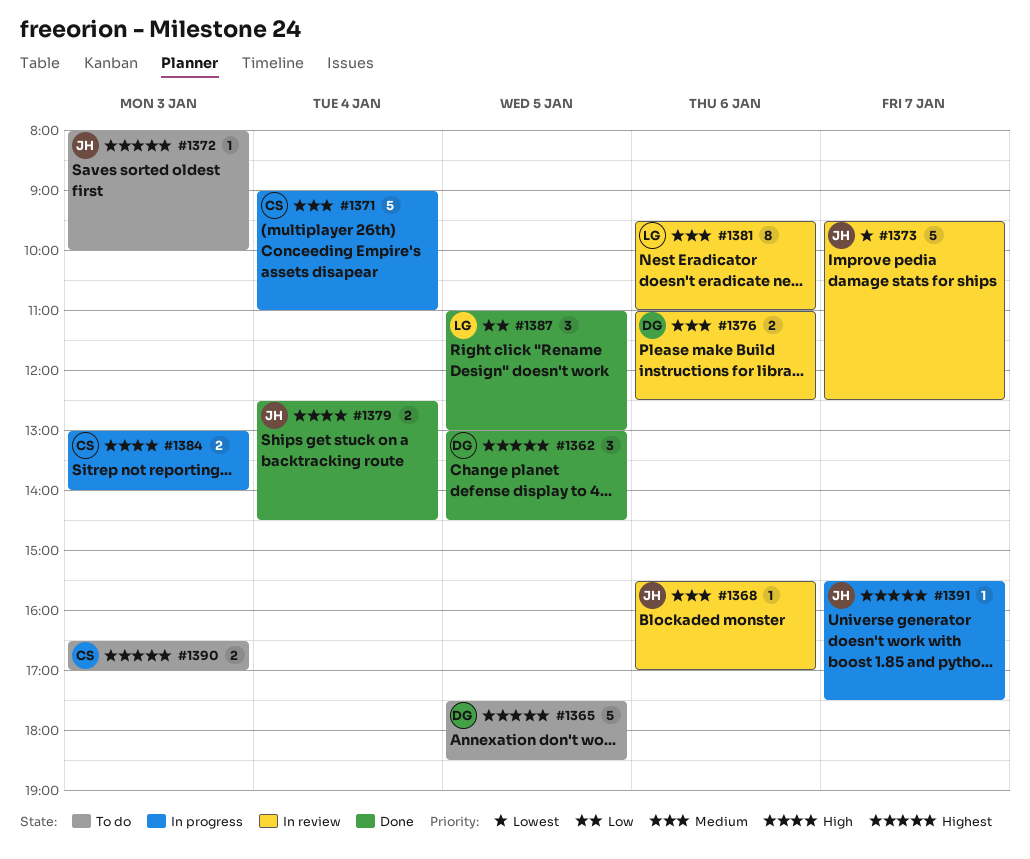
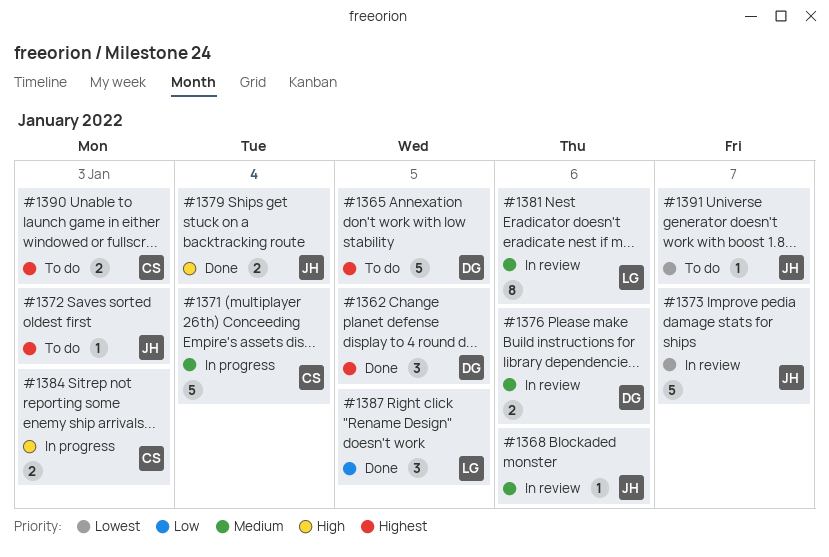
#1391, status: In progress -> To do
#1391, priority: Highest -> Lowest

